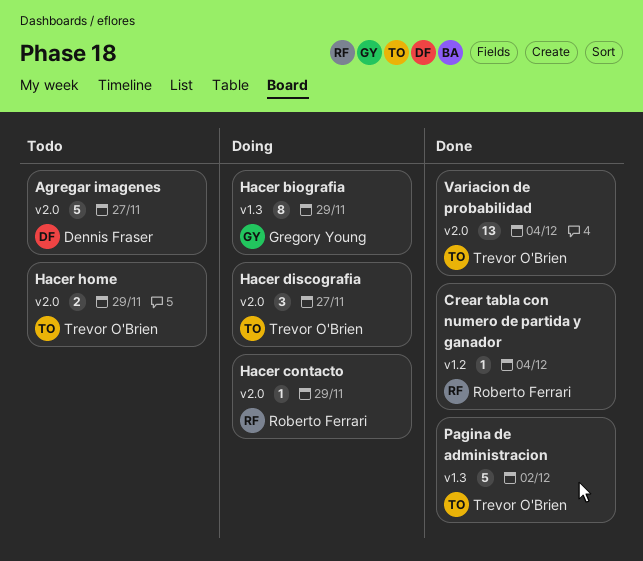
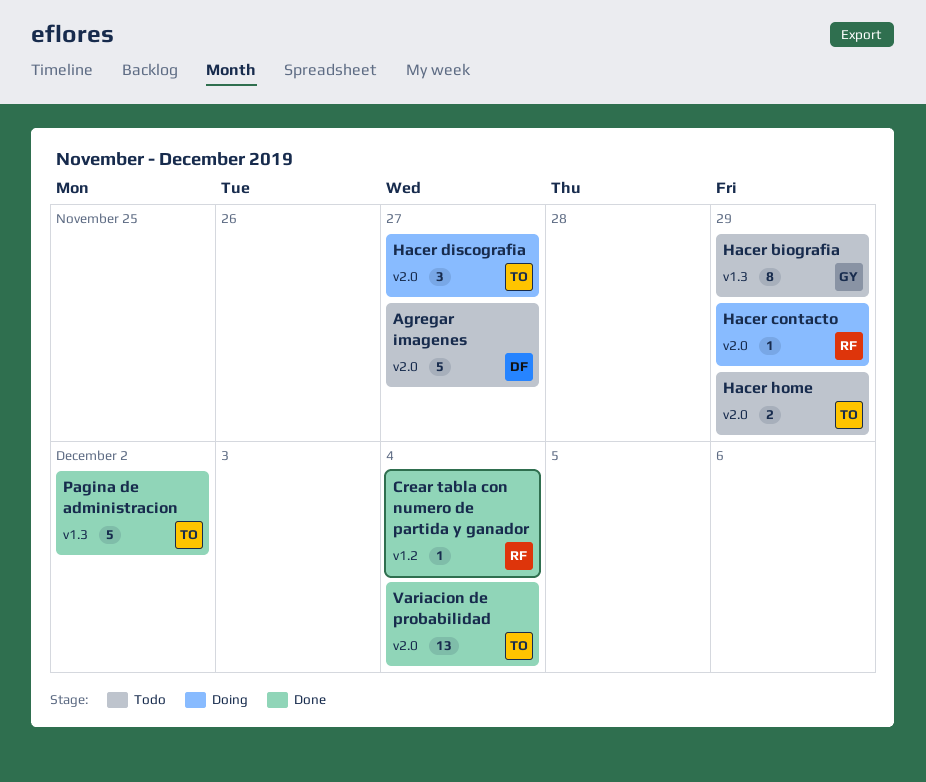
Hacer biografia, status: Doing -> Todo

